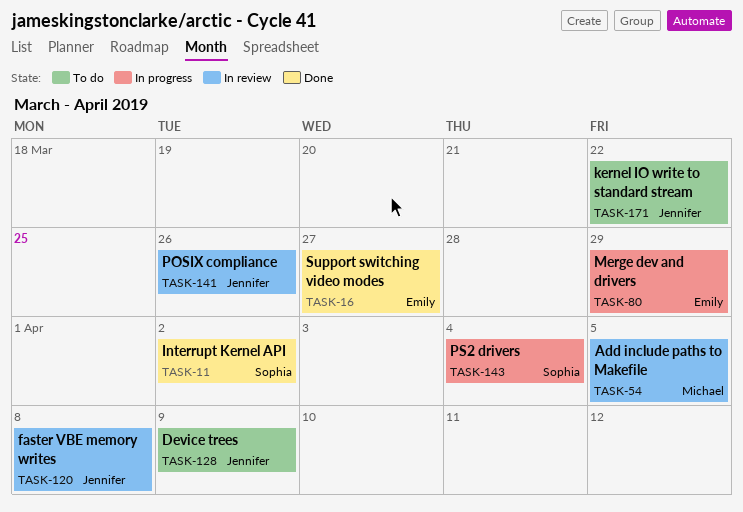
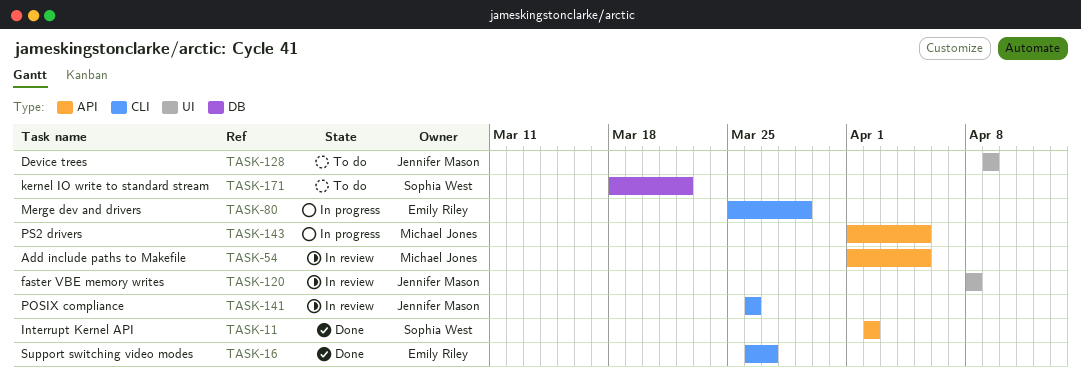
TASK-143, owner: Sophia West -> Michael Jones
TASK-143, due: Apr 4 -> Apr 5
TASK-171, owner: Jennifer Mason -> Sophia West

